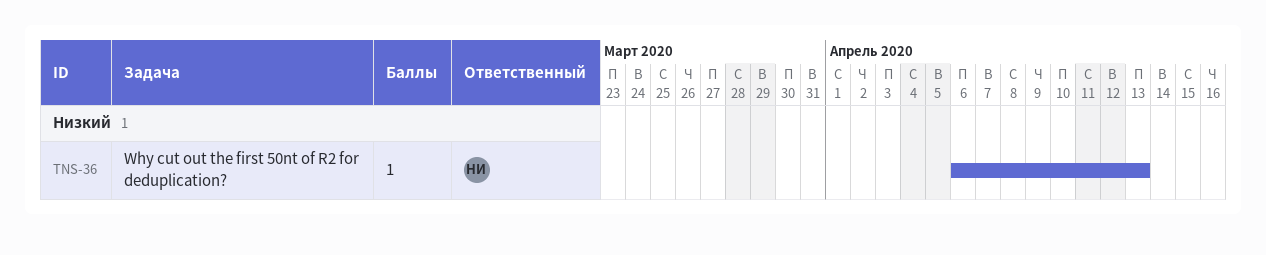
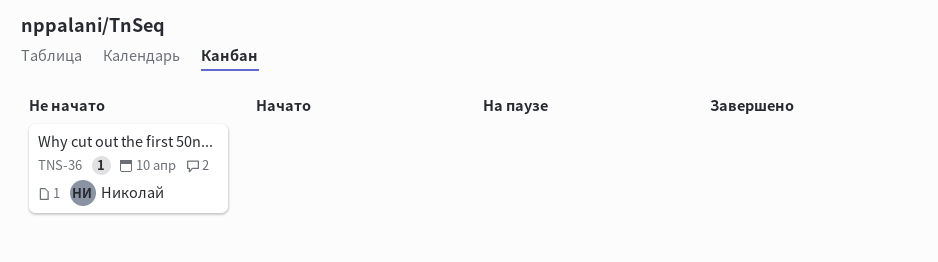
TNS-36, due: Apr 13 -> Apr 10

